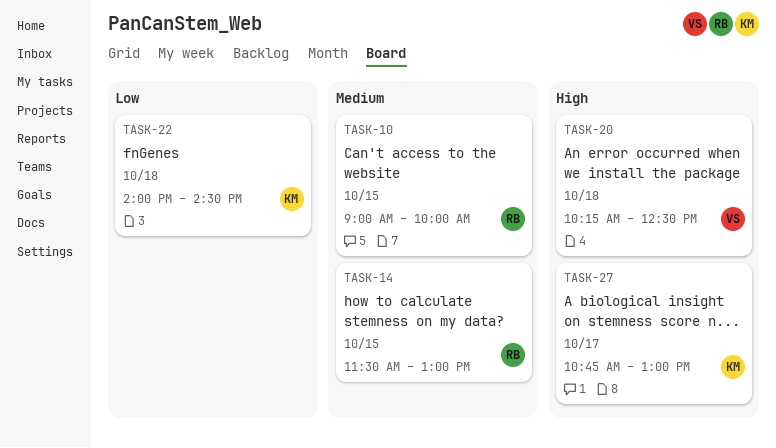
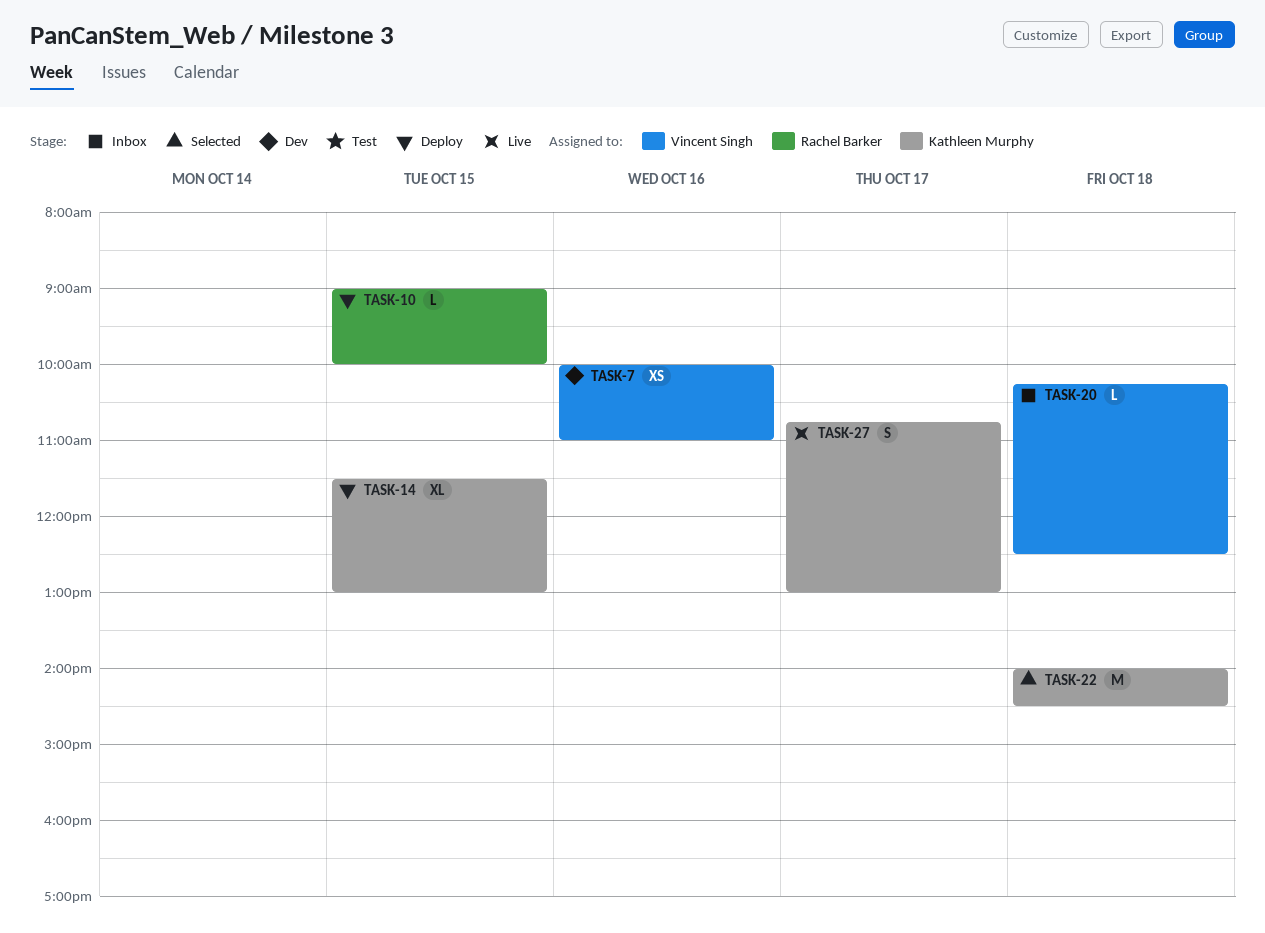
TASK-7: none -> present
TASK-14, owner: Rachel Barker -> Kathleen Murphy

